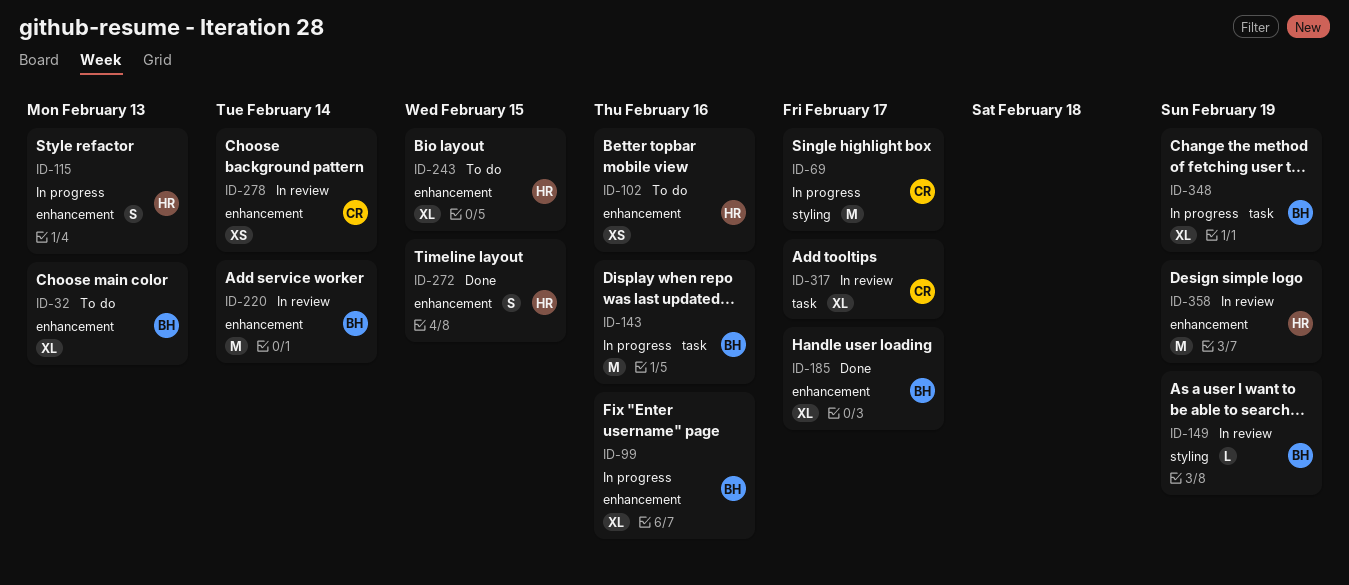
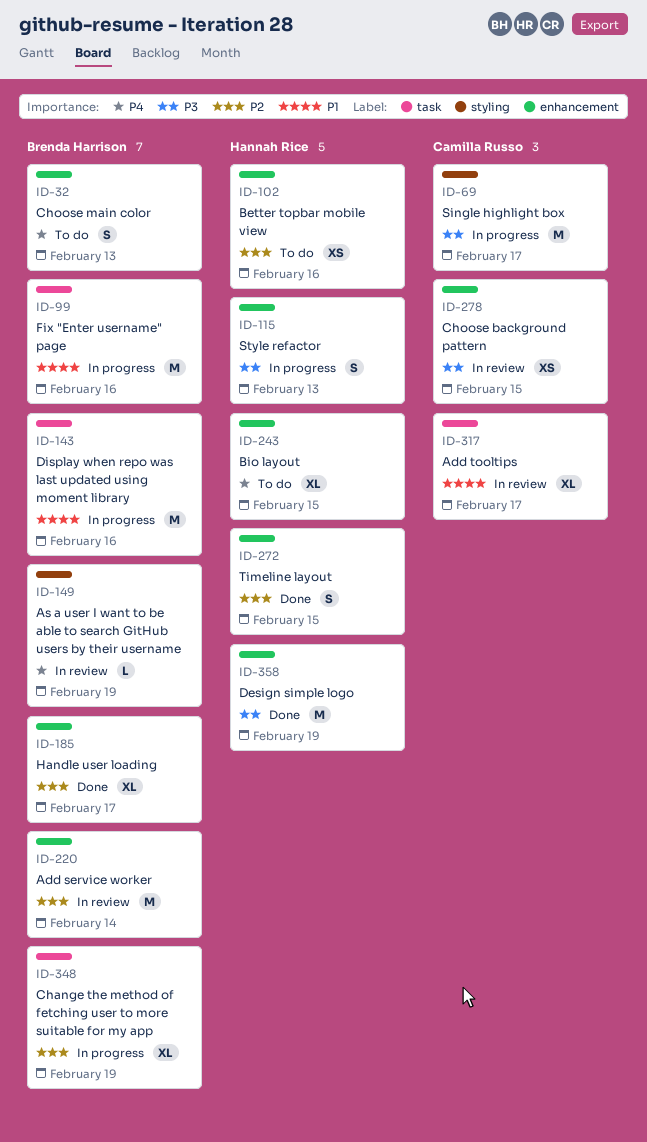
ID-32, estimate: XL -> S
ID-99, label: enhancement -> task
ID-99, estimate: XL -> M
ID-278, due: Feb 14 -> Feb 15
ID-358, status: In review -> Done

